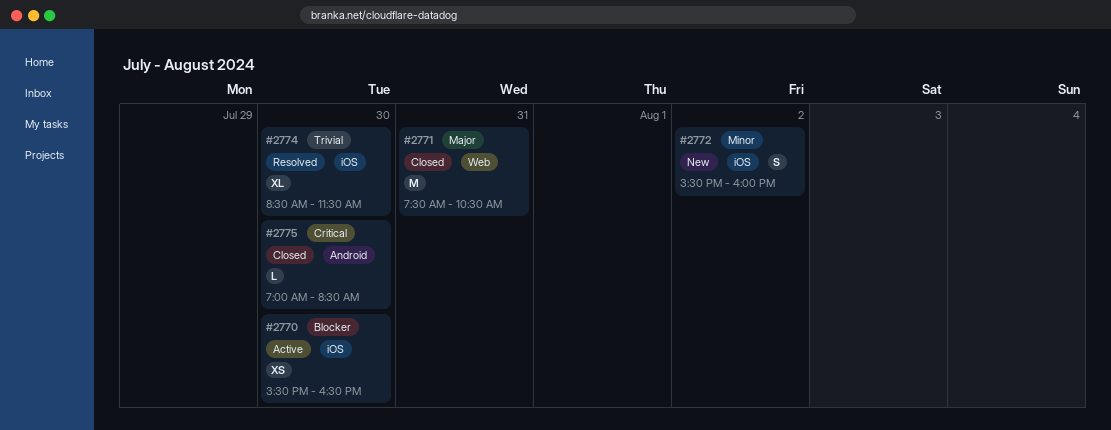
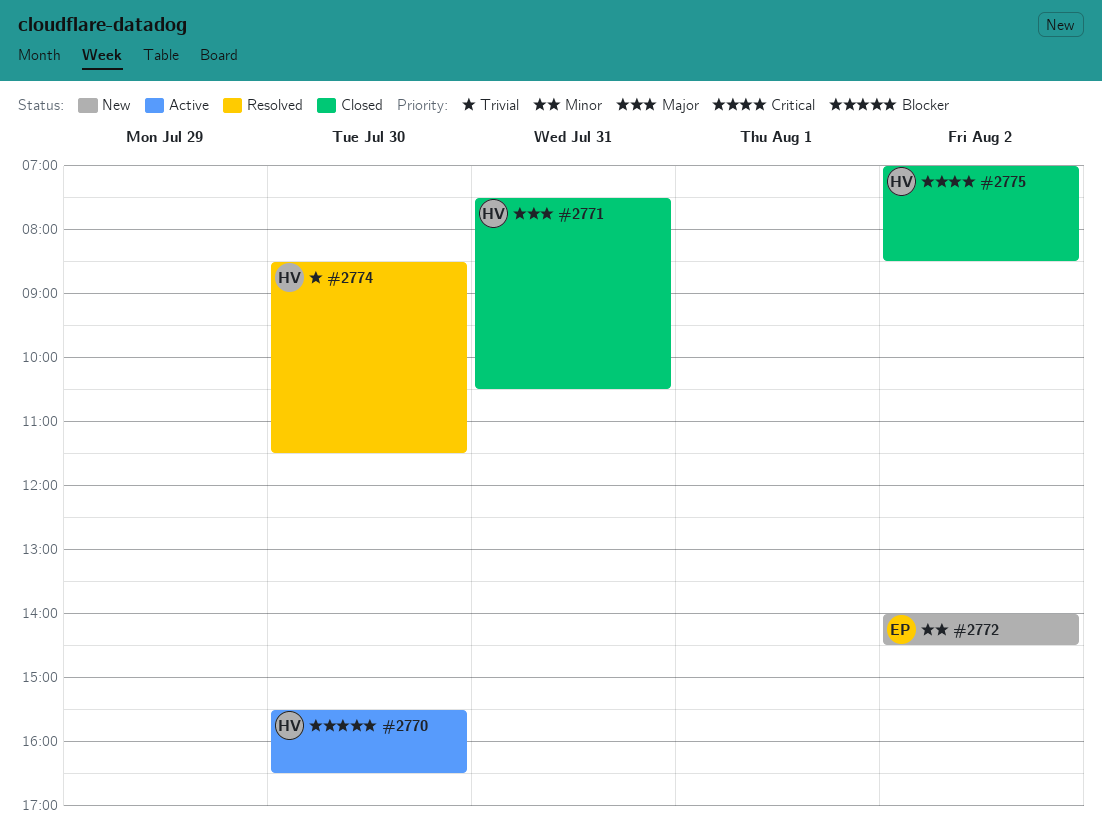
#2772, begins: 15:30 -> 14:00
#2772, ends: 16:00 -> 14:30
#2775, day: Jul 30 -> Aug 2

